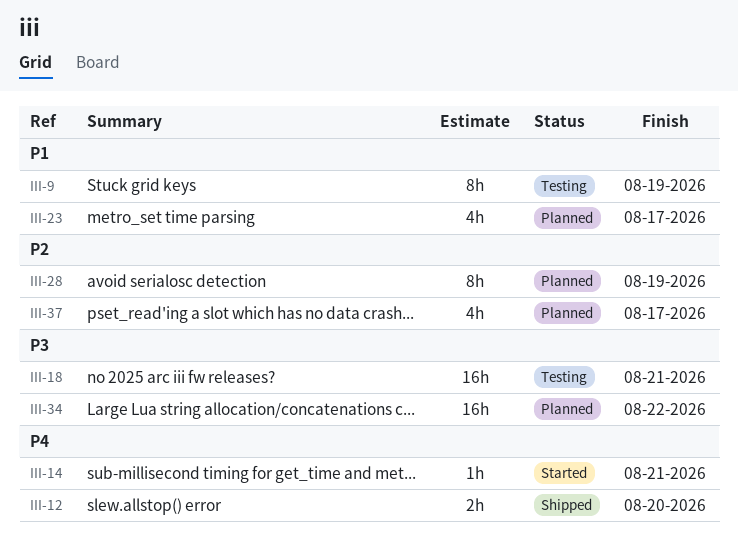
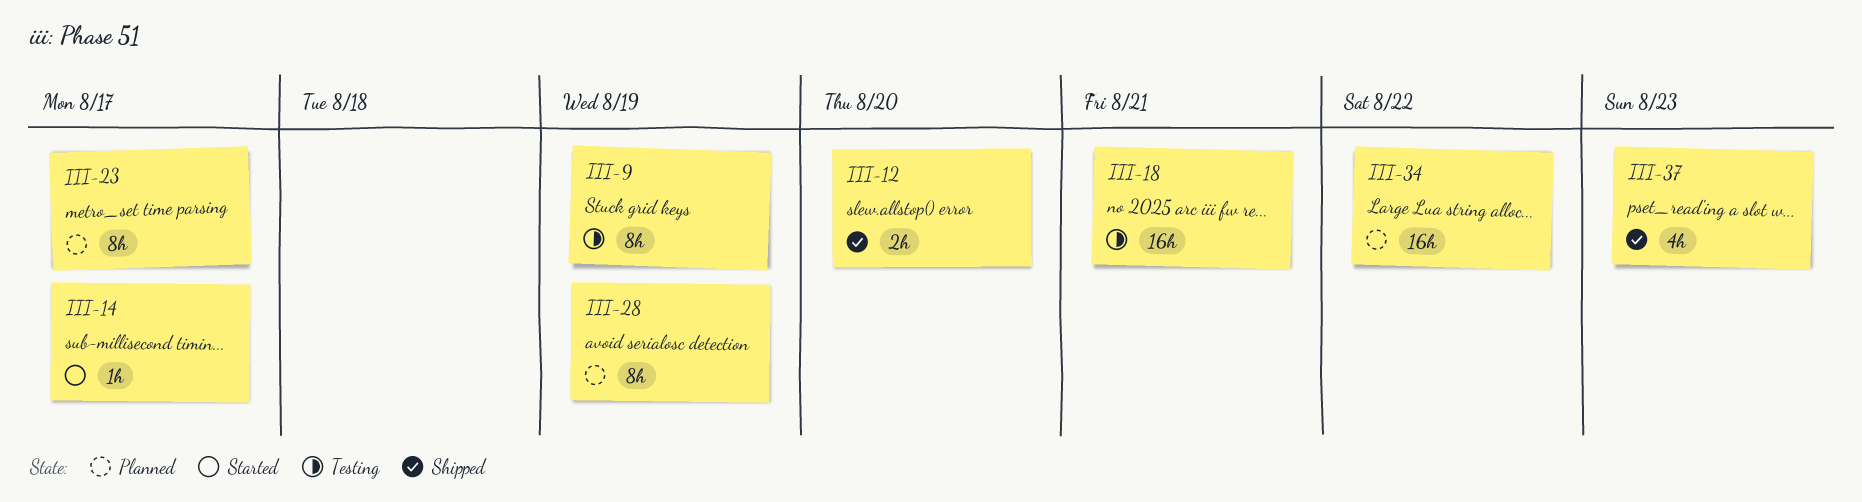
III-14, due: Aug 21 -> Aug 17
III-23, estimate: 4h -> 8h
III-37, status: Planned -> Shipped
III-37, due: Aug 17 -> Aug 23

